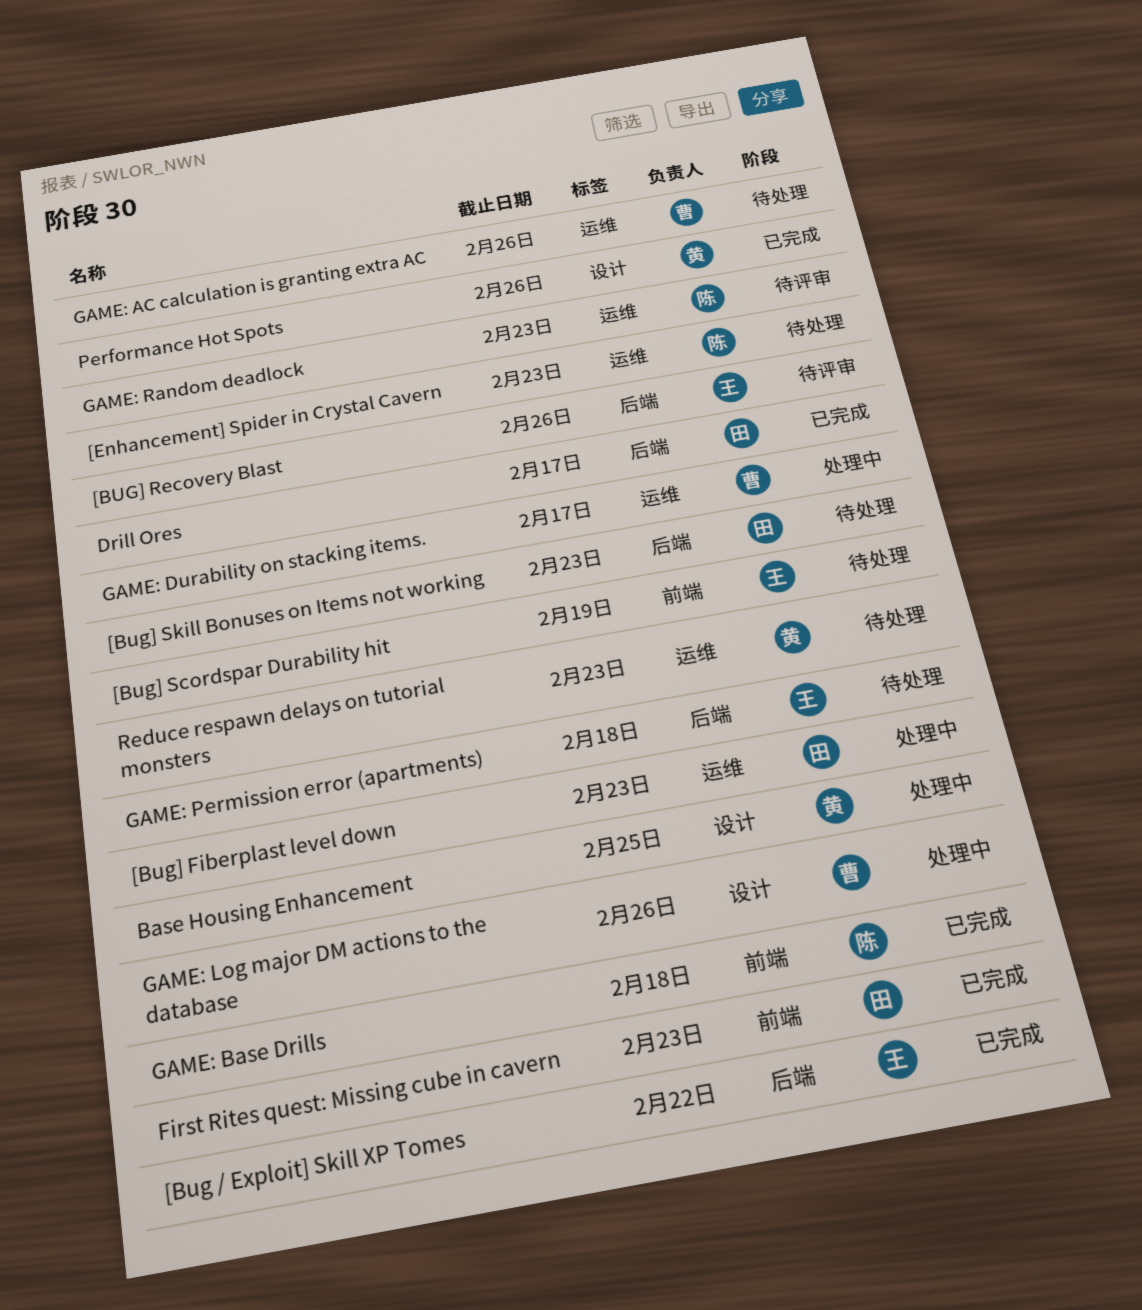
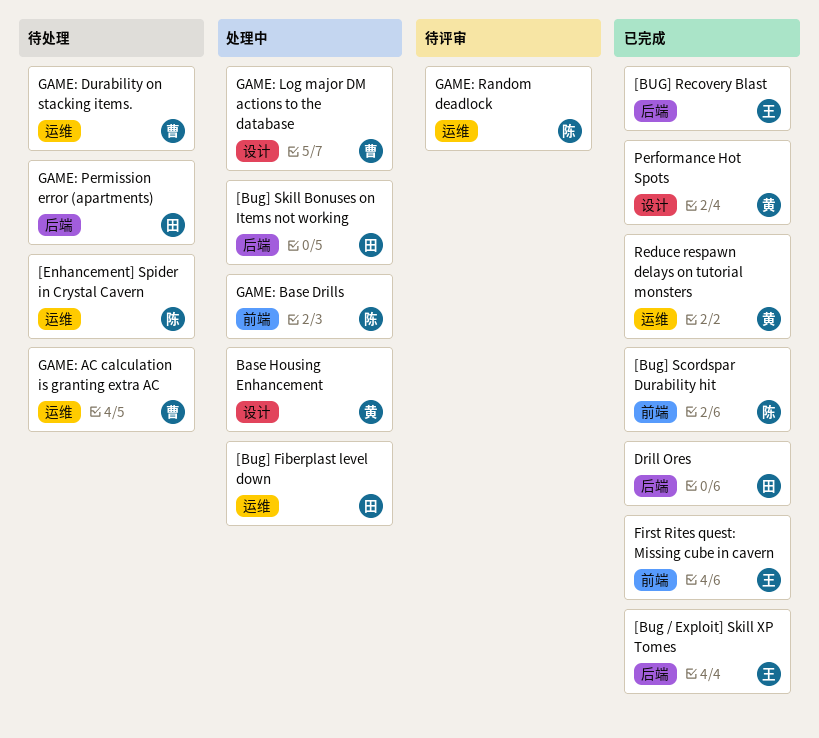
[BUG] Recovery Blast, status: 待评审 -> 已完成
[Bug] Scordspar Durability hit, status: 待处理 -> 已完成
[Bug] Scordspar Durability hit, owner: 王 -> 陈
[Bug] Skill Bonuses on Items not working, status: 待处理 -> 处理中
First Rites quest: Missing cube in cavern, owner: 田 -> 王
GAME: Base Drills, status: 已完成 -> 处理中
GAME: Durability on stacking items., status: 处理中 -> 待处理
GAME: Permission error (apartments), owner: 王 -> 田
Reduce respawn delays on tutorial monsters, status: 待处理 -> 已完成

